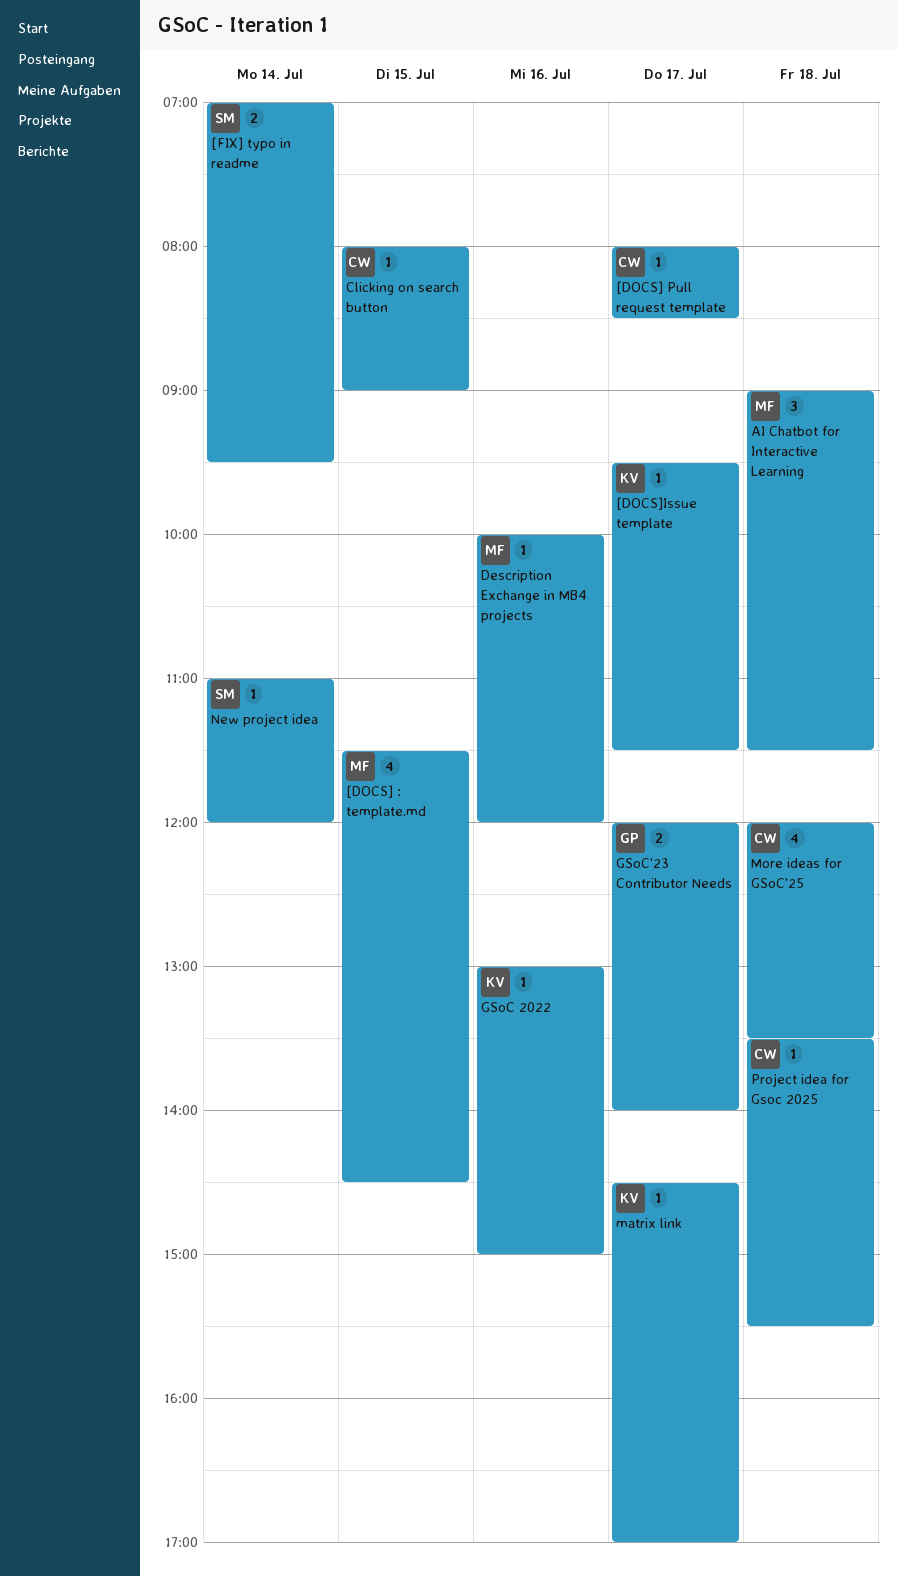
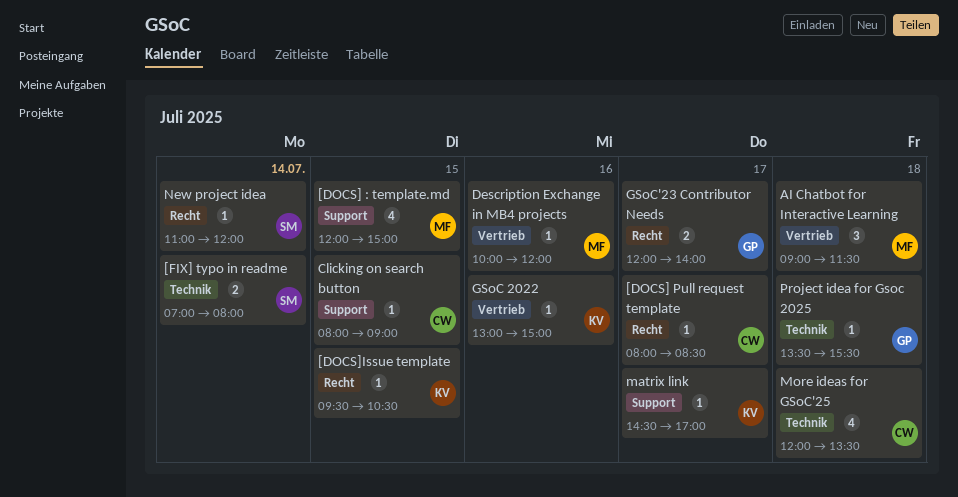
[DOCS] : template.md, begins: 11:30 -> 12:00
[DOCS] : template.md, ends: 14:30 -> 15:00
[DOCS]Issue template, day: Jul 17 -> Jul 15
[DOCS]Issue template, ends: 11:30 -> 10:30
[FIX] typo in readme, ends: 09:30 -> 08:00
Project idea for Gsoc 2025, owner: CW -> GP

